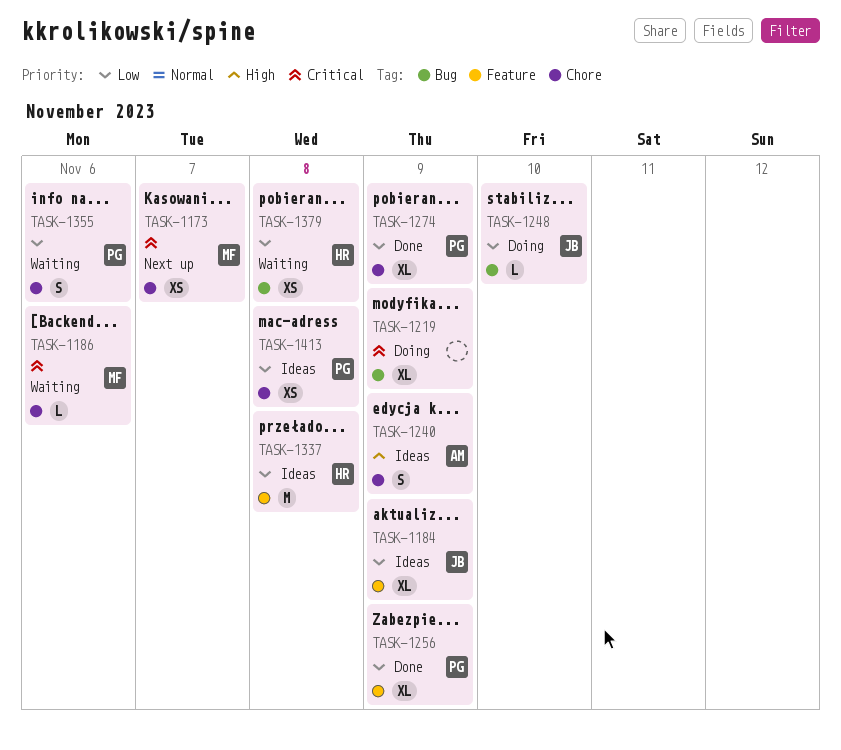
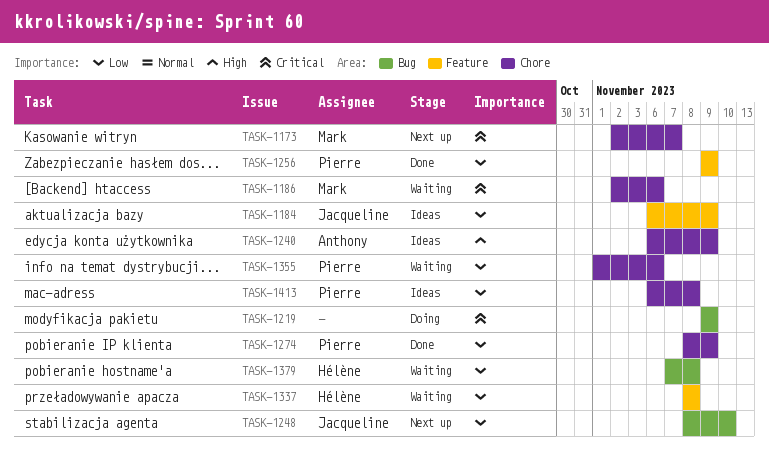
TASK-1248, status: Doing -> Next up
TASK-1337, status: Ideas -> Waiting

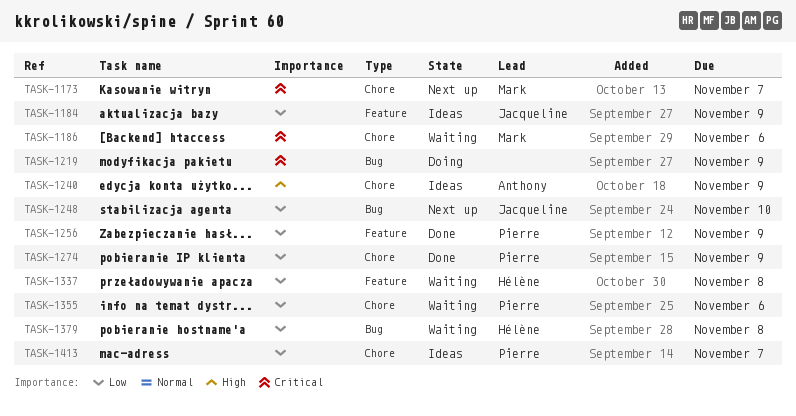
TASK-1413, due: Nov 8 -> Nov 7

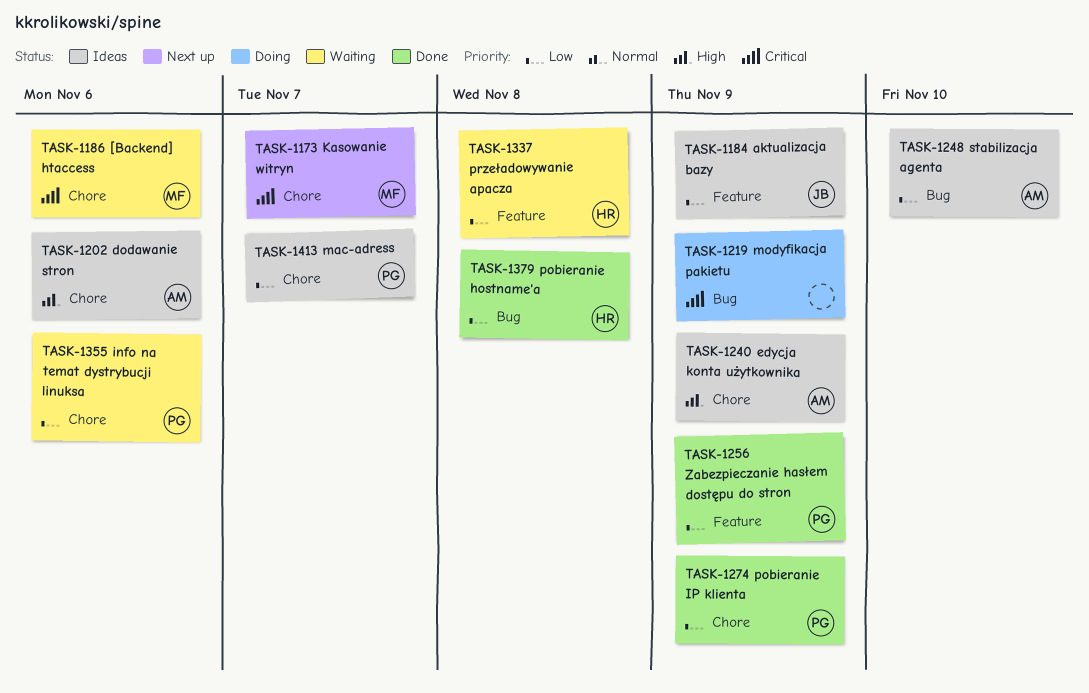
TASK-1202: none -> present
TASK-1248, status: Next up -> Ideas
TASK-1248, owner: Jacqueline -> Anthony
TASK-1379, status: Waiting -> Done

